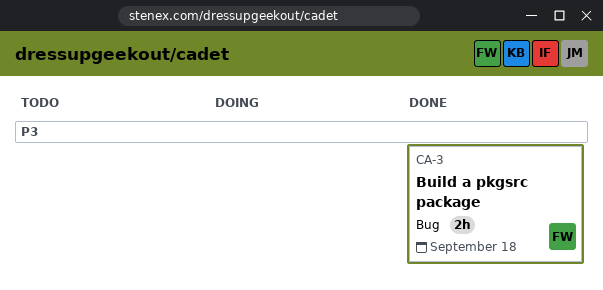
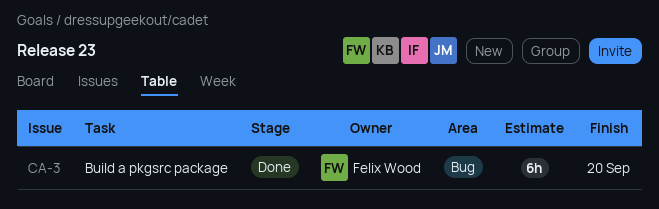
CA-3, estimate: 2h -> 6h
CA-3, due: Sep 18 -> Sep 20

